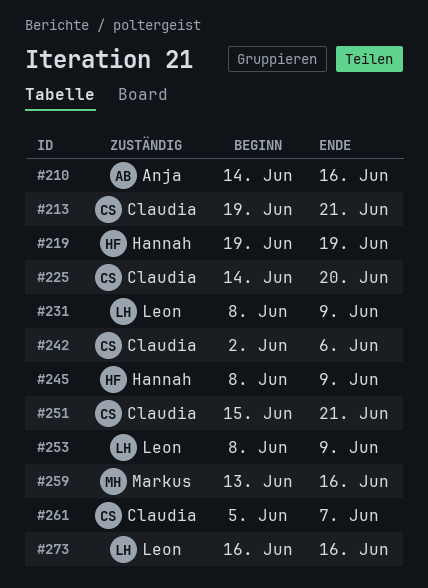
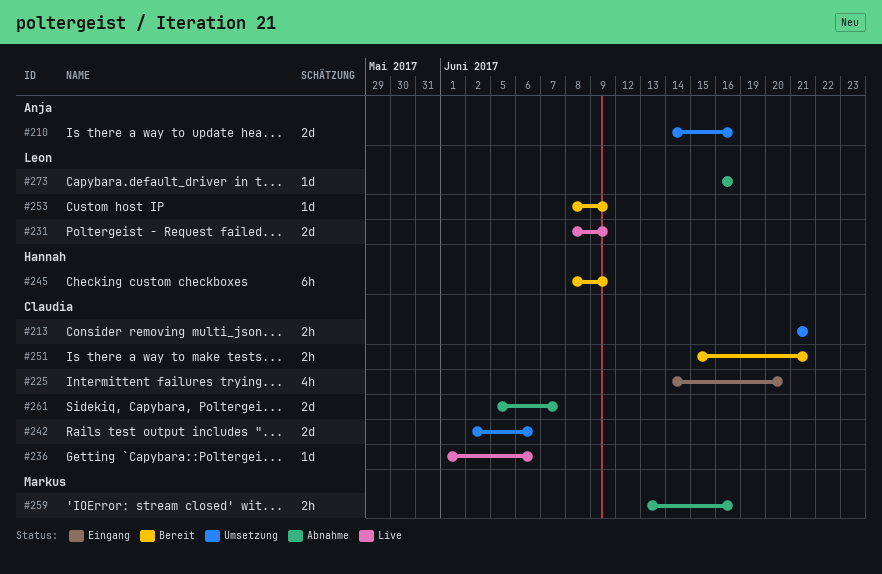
#213, start: Jun 19 -> Jun 21
#219: present -> none
#236: none -> present

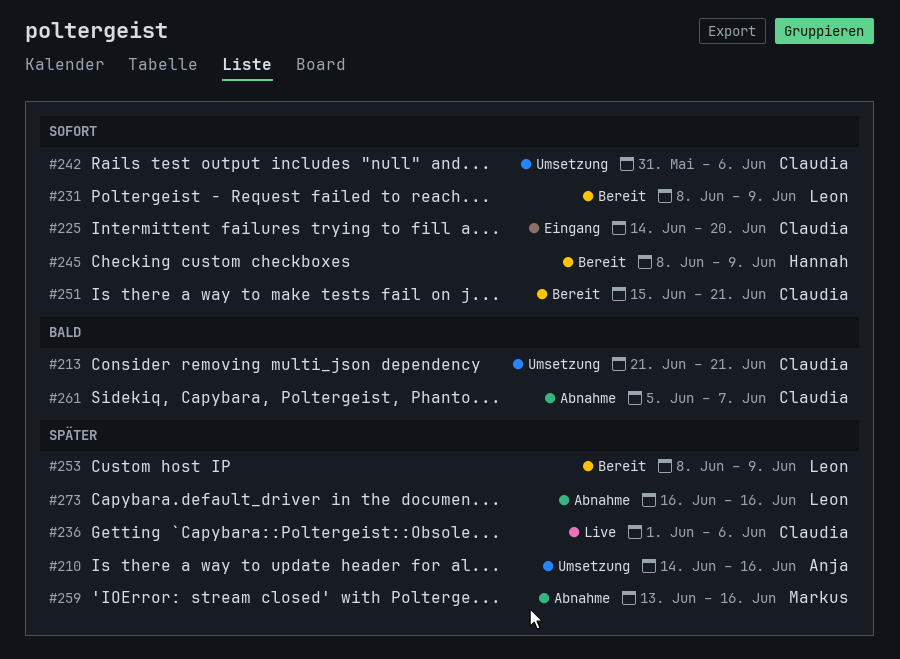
#231, status: Live -> Bereit
#242, start: Jun 2 -> May 31

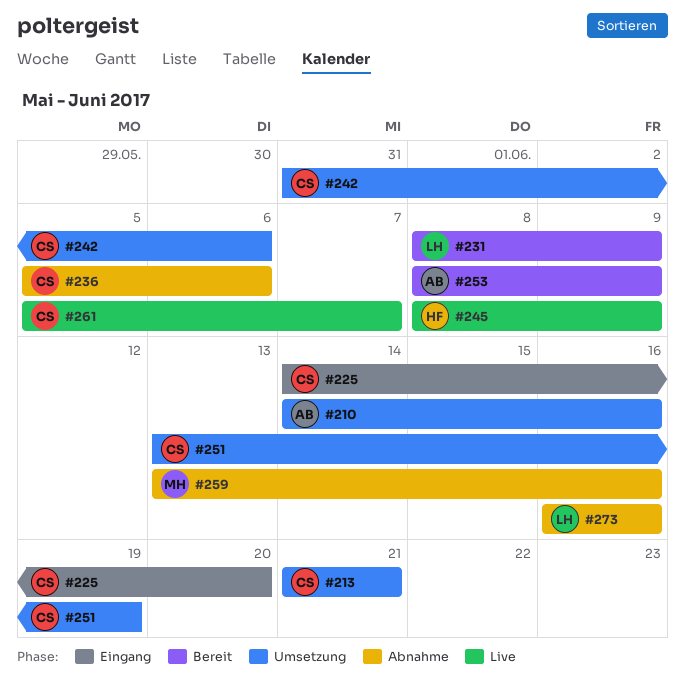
#236, status: Live -> Abnahme
#236, start: Jun 1 -> Jun 5
#245, status: Bereit -> Live
#251, status: Bereit -> Umsetzung
#251, start: Jun 15 -> Jun 13
#251, due: Jun 21 -> Jun 19
#253, owner: Leon -> Anja
#261, status: Abnahme -> Live

